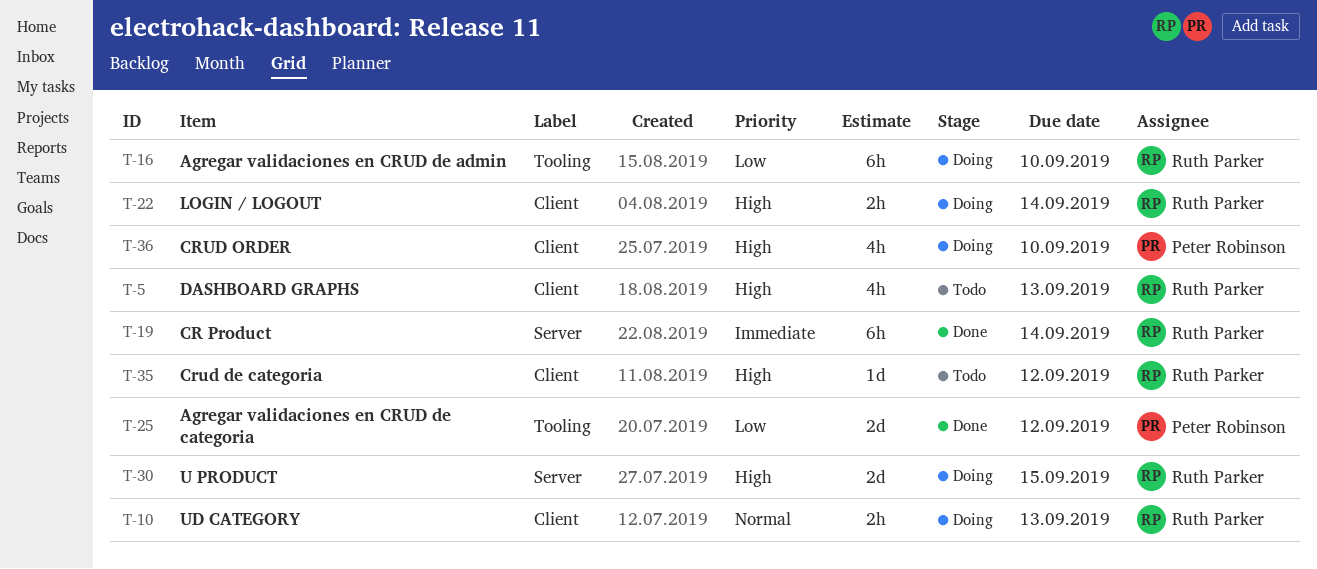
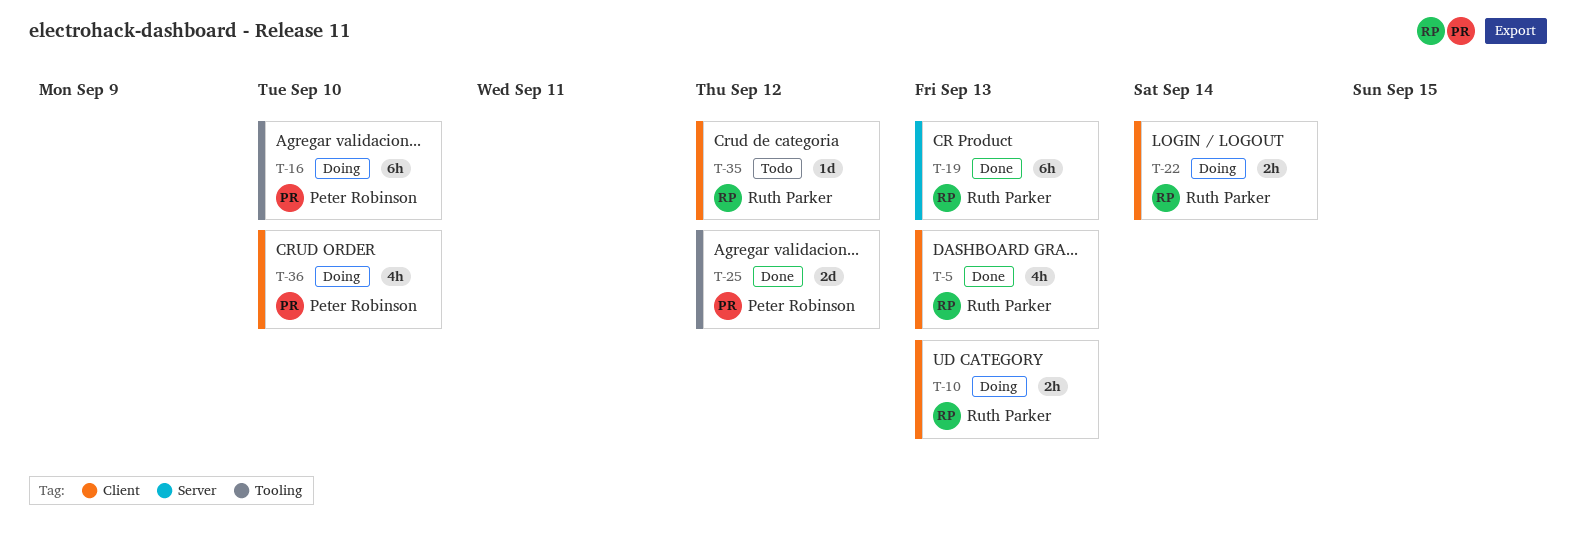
T-5, status: Todo -> Done
T-16, owner: Ruth Parker -> Peter Robinson
T-19, due: Sep 14 -> Sep 13
T-30: present -> none

